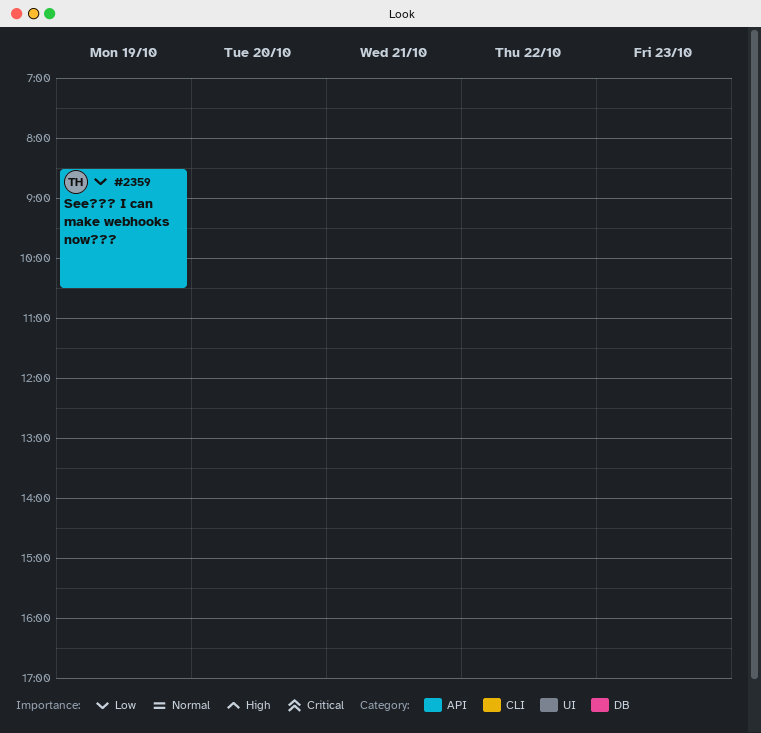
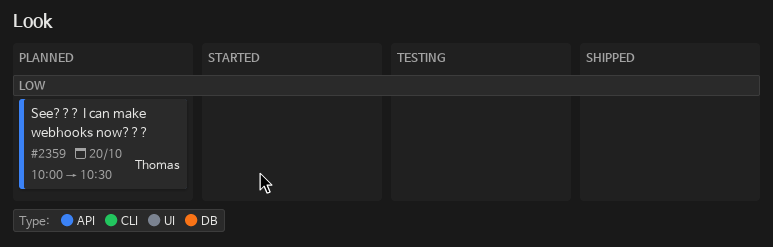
#2359, day: Oct 19 -> Oct 20
#2359, begins: 08:30 -> 10:00

